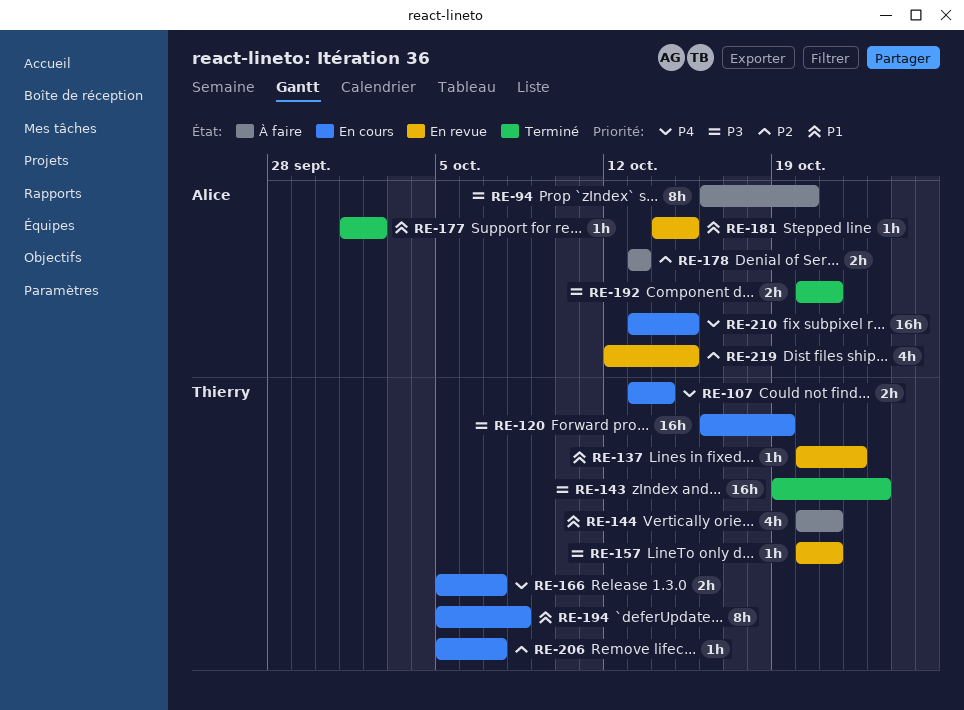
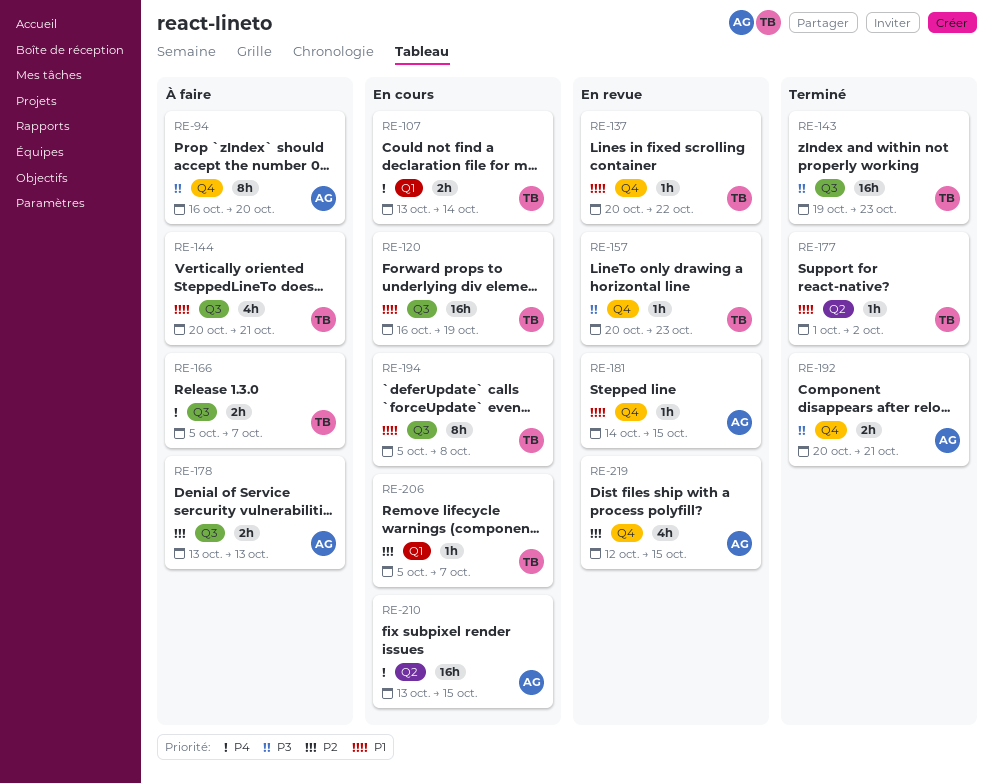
RE-120, priority: P3 -> P1
RE-157, due: Oct 21 -> Oct 23
RE-166, status: En cours -> À faire
RE-177, owner: Alice -> Thierry

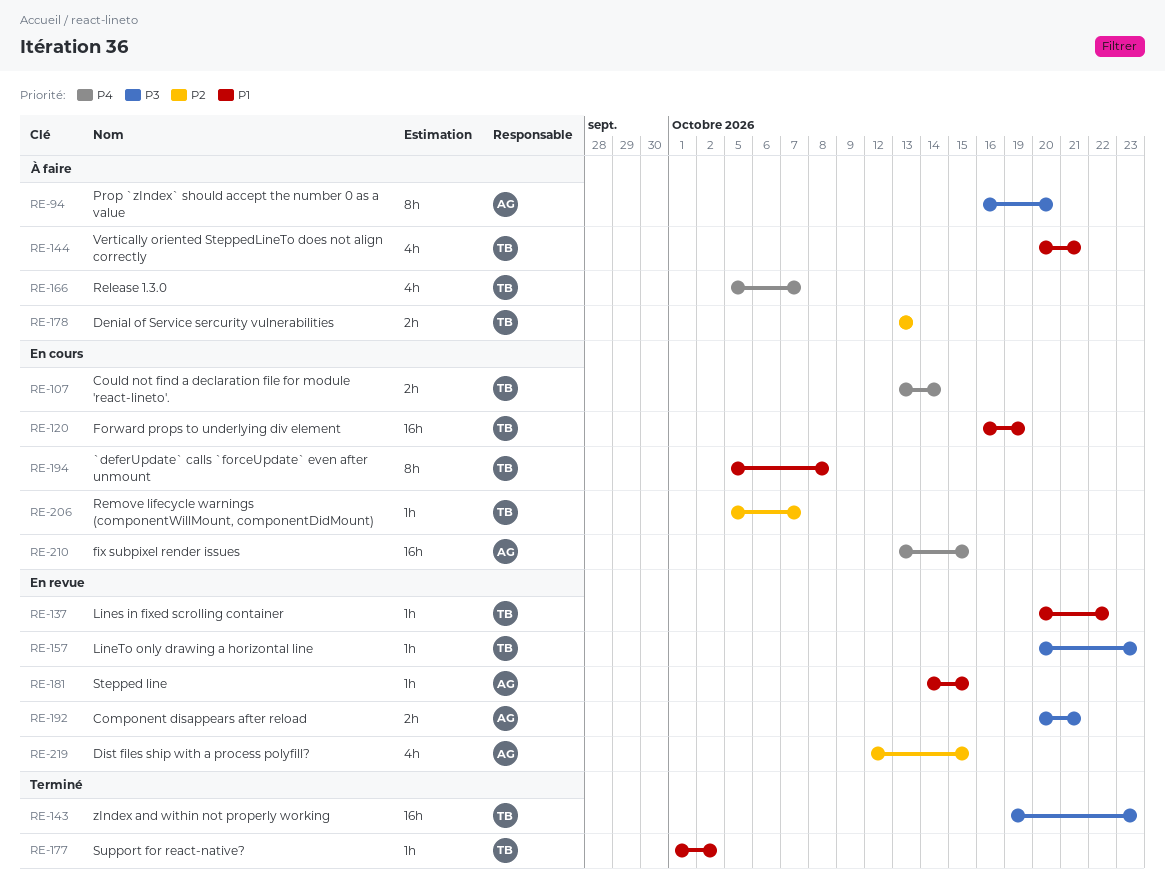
RE-166, estimate: 2h -> 4h
RE-178, owner: AG -> TB
RE-192, status: Terminé -> En revue

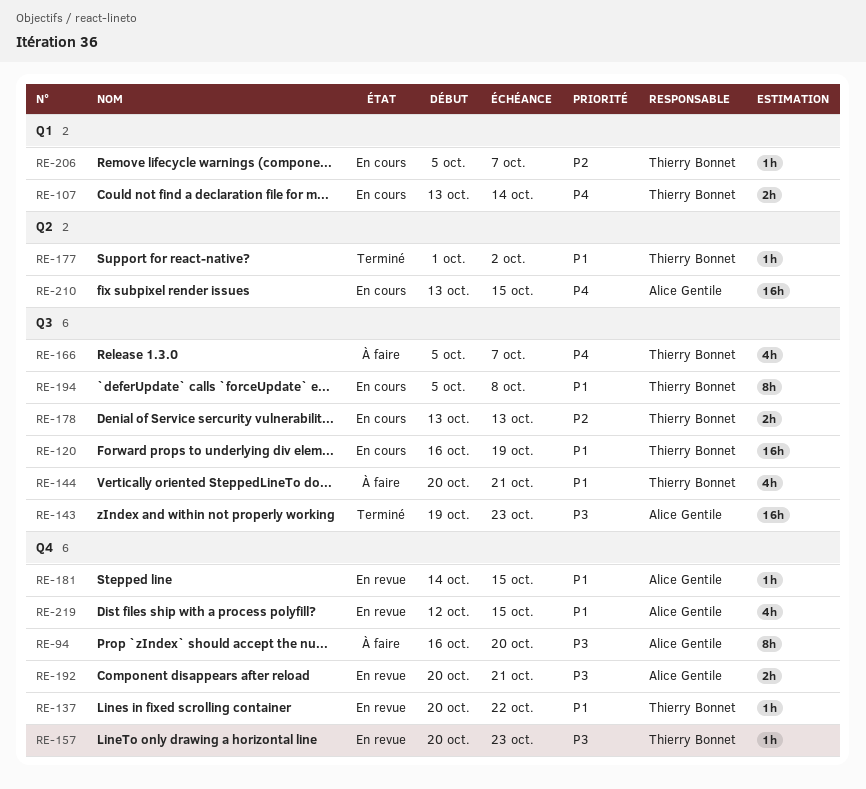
RE-143, owner: Thierry Bonnet -> Alice Gentile
RE-178, status: À faire -> En cours
RE-219, priority: P2 -> P1

